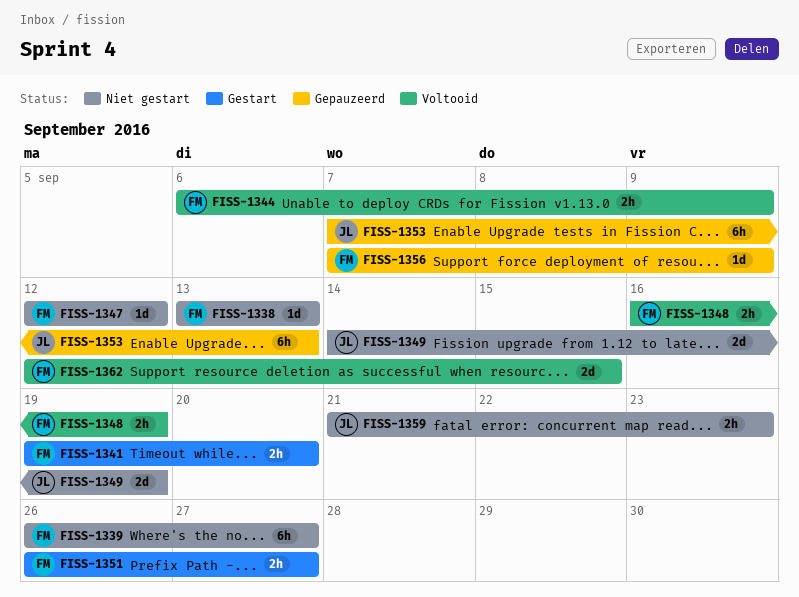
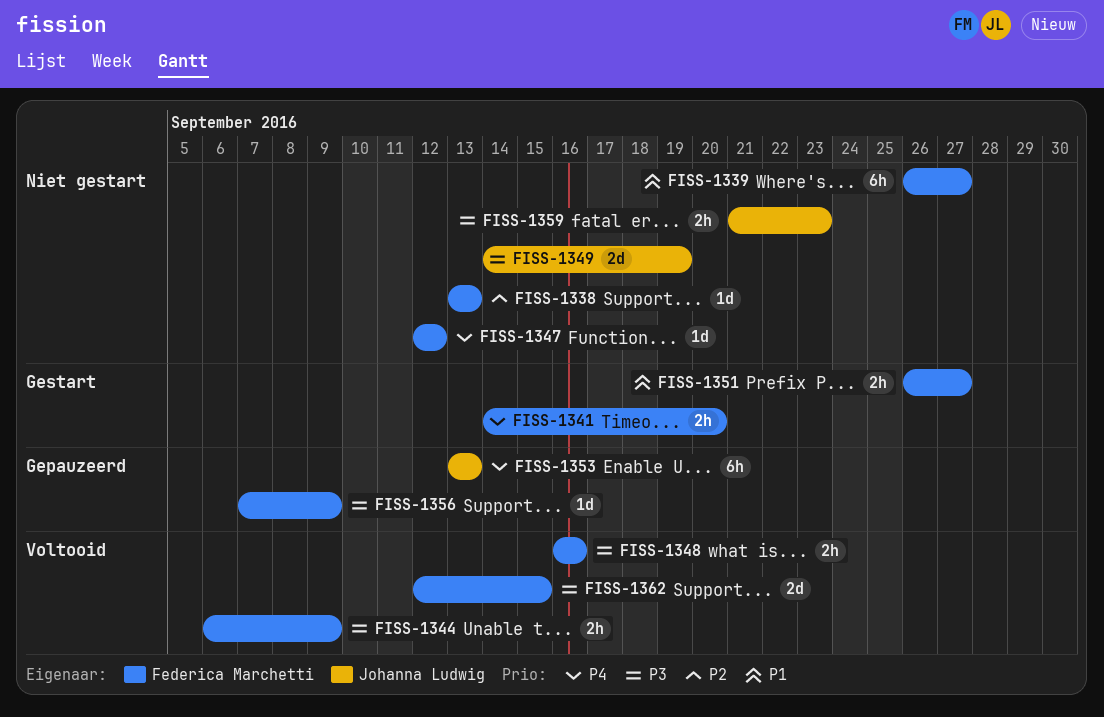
FISS-1341, start: Sep 19 -> Sep 14
FISS-1348, due: Sep 19 -> Sep 16
FISS-1353, start: Sep 7 -> Sep 13

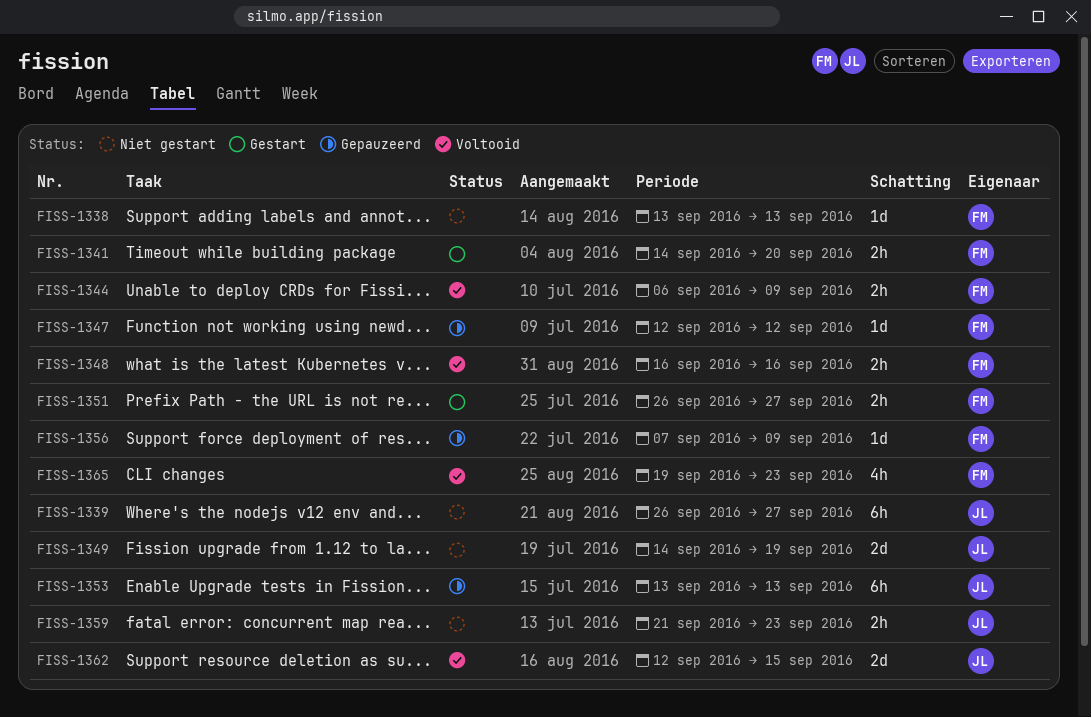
FISS-1339, owner: Federica Marchetti -> Johanna Ludwig
FISS-1347, status: Niet gestart -> Gepauzeerd
FISS-1362, owner: Federica Marchetti -> Johanna Ludwig
FISS-1365: none -> present

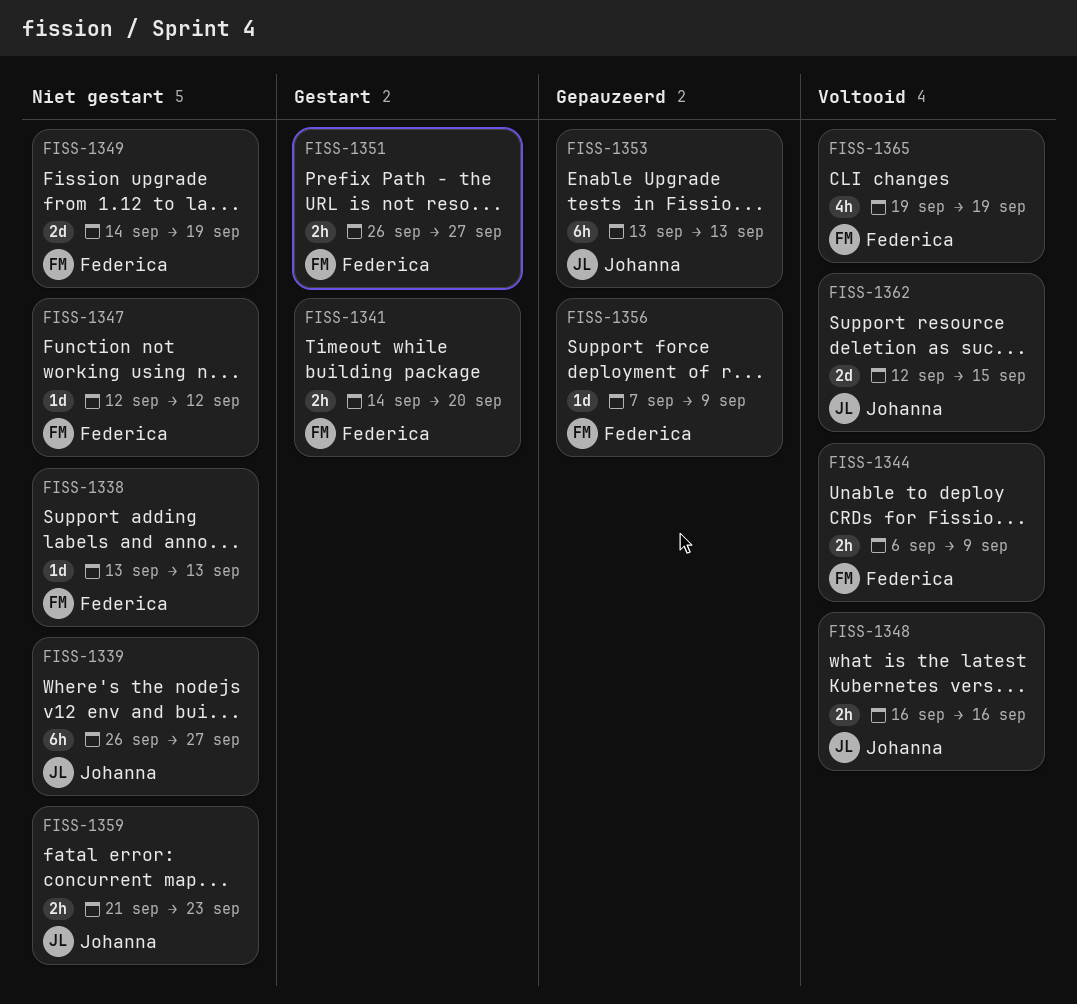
FISS-1347, status: Gepauzeerd -> Niet gestart
FISS-1348, owner: Federica -> Johanna
FISS-1349, owner: Johanna -> Federica
FISS-1365, due: Sep 23 -> Sep 19

